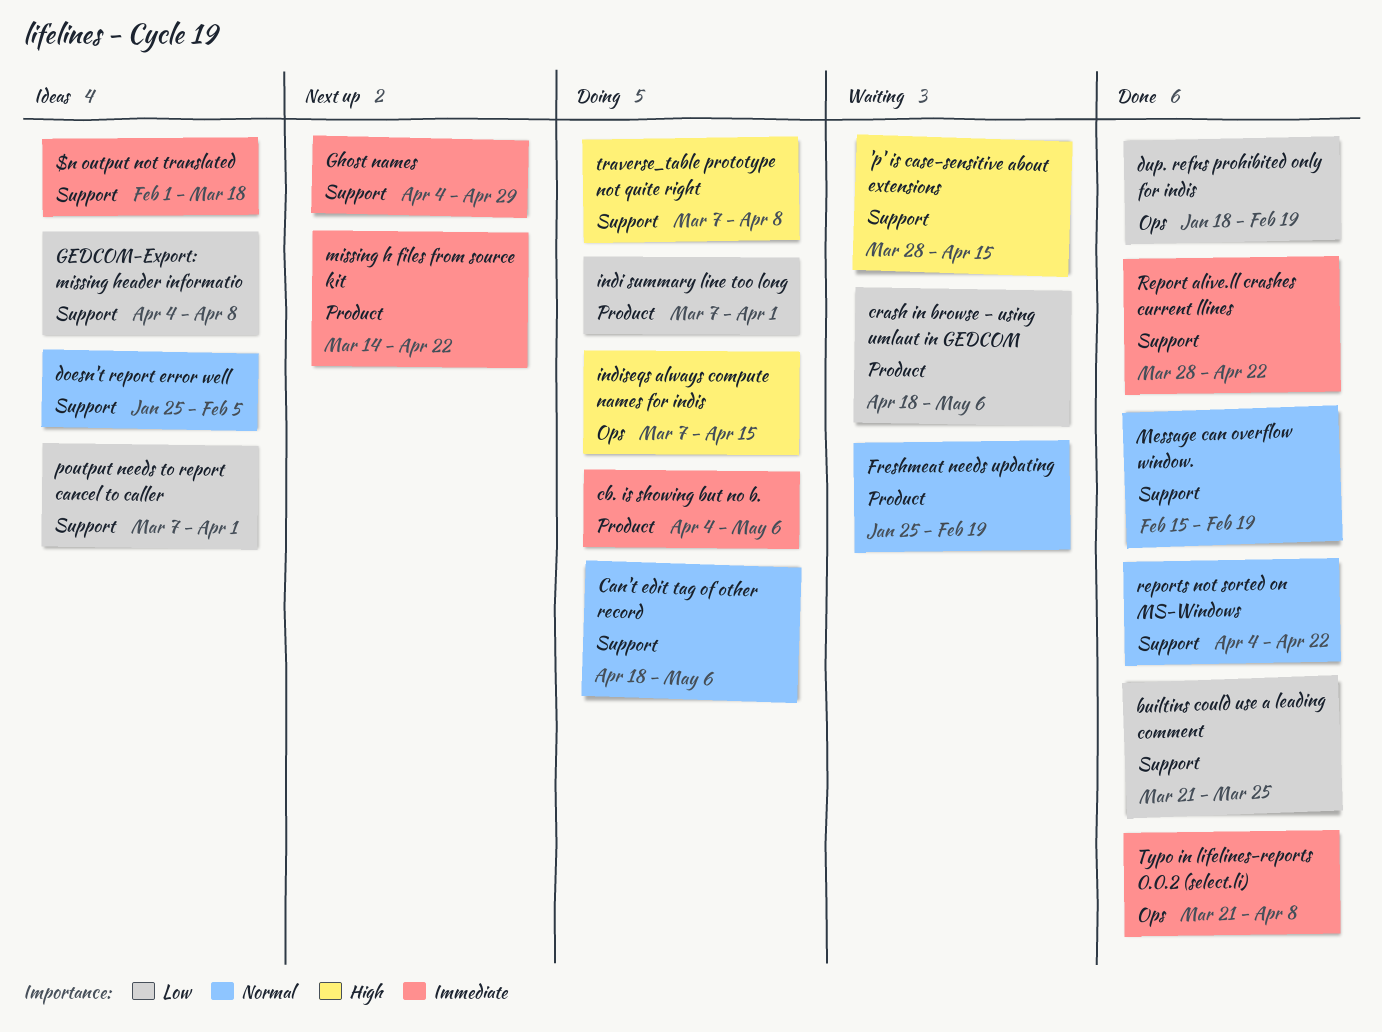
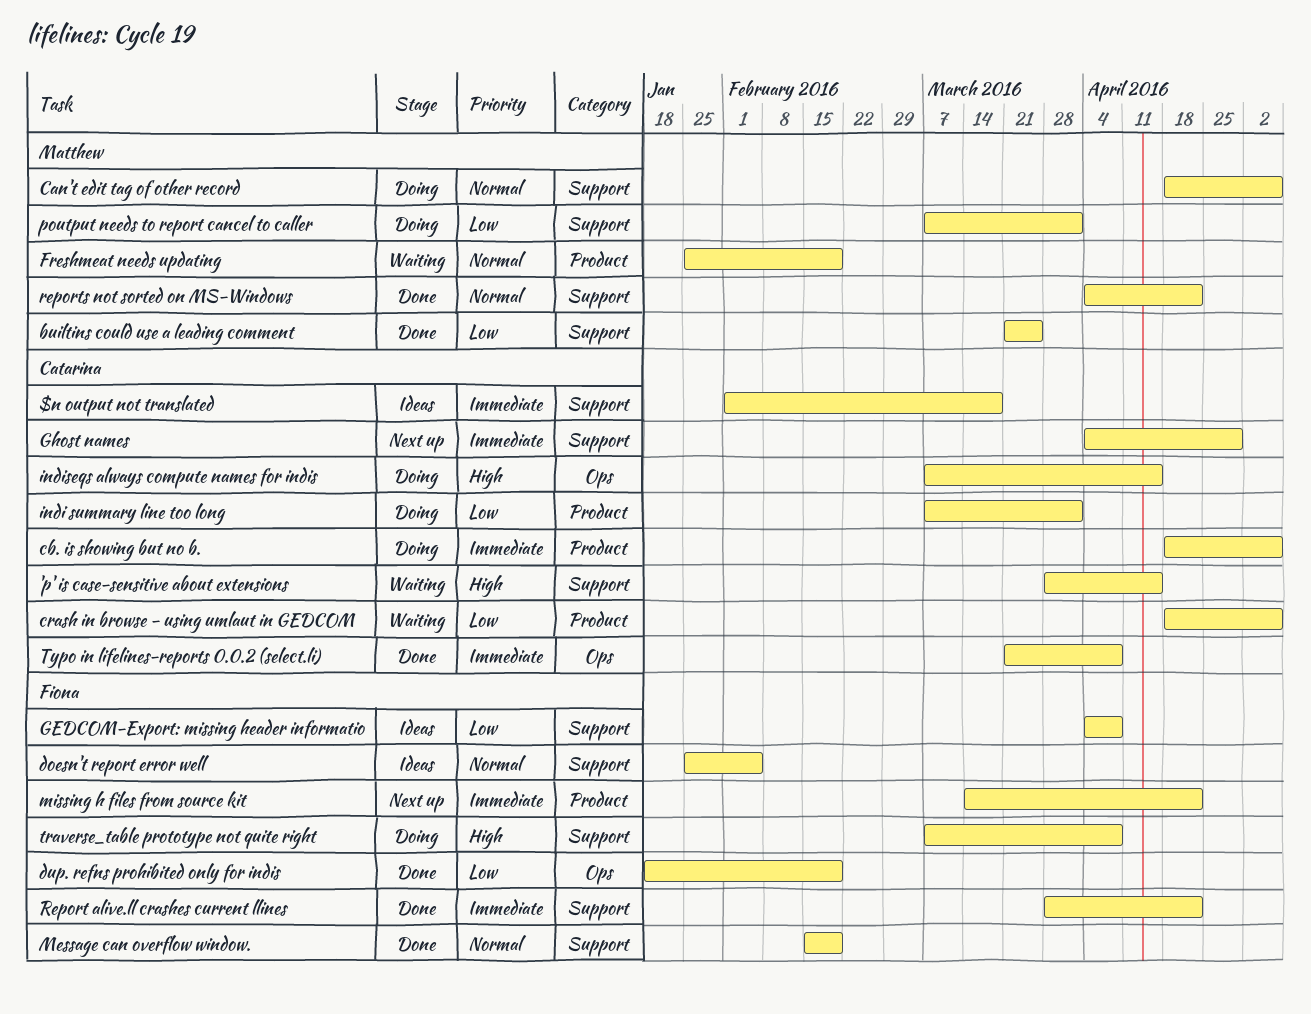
cb. is showing but no b., start: Apr 4 -> Apr 18
poutput needs to report cancel to caller, status: Ideas -> Doing

